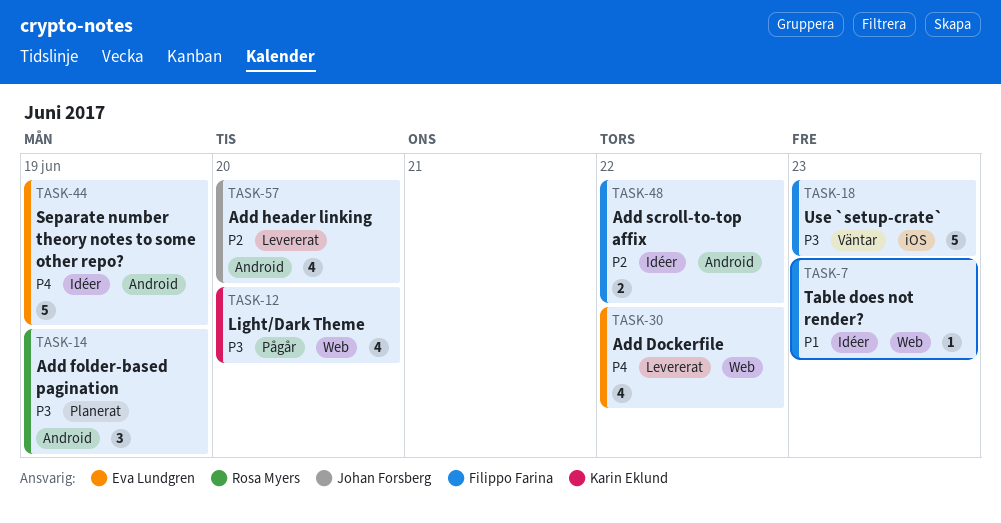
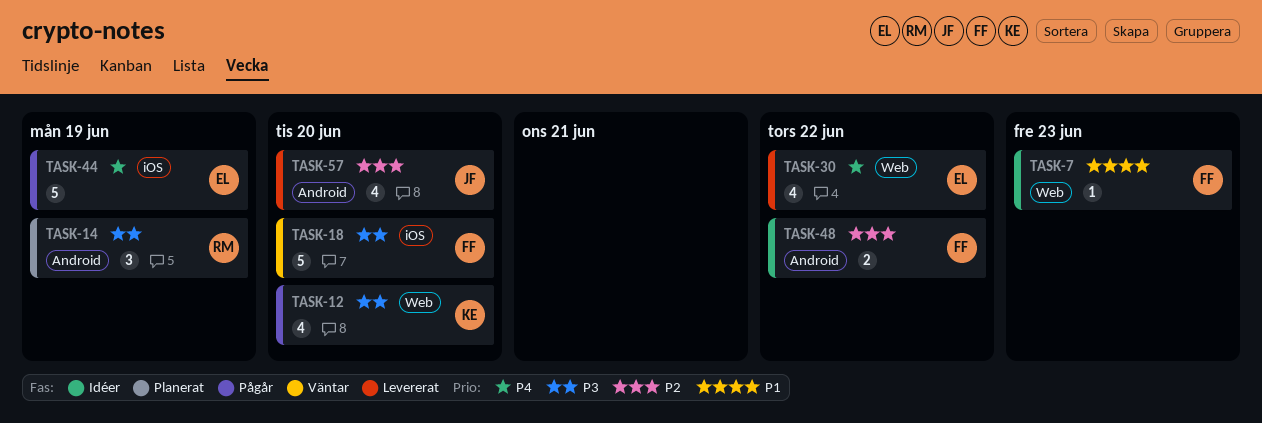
TASK-18, due: Jun 23 -> Jun 20
TASK-44, status: Idéer -> Pågår
TASK-44, label: Android -> iOS

